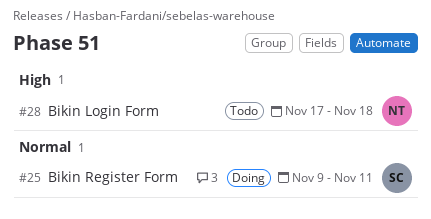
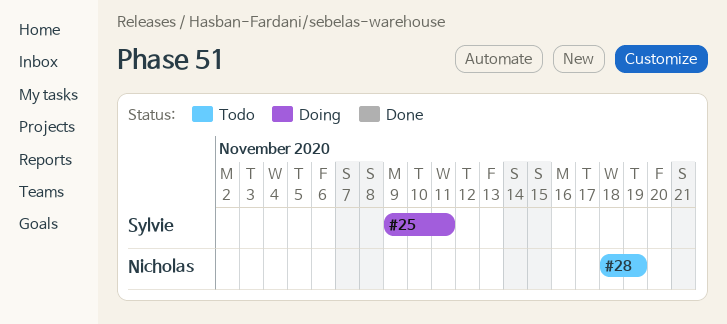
#28, start: Nov 17 -> Nov 18
#28, due: Nov 18 -> Nov 19

